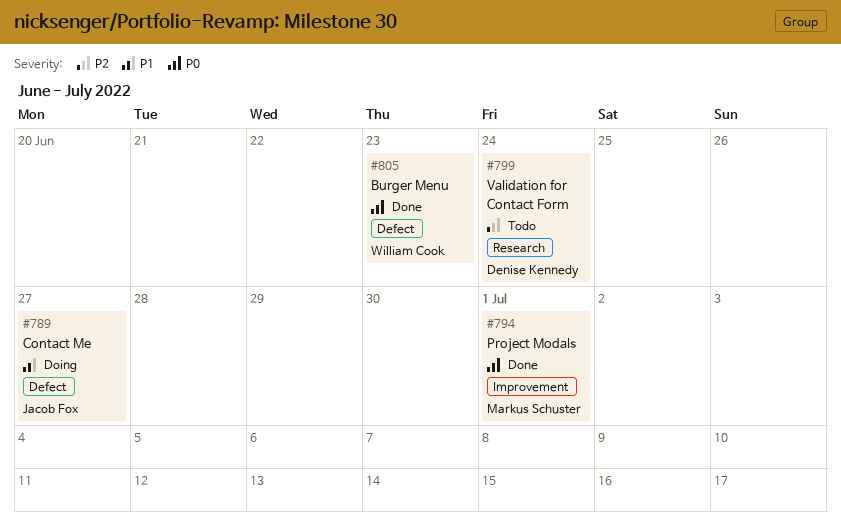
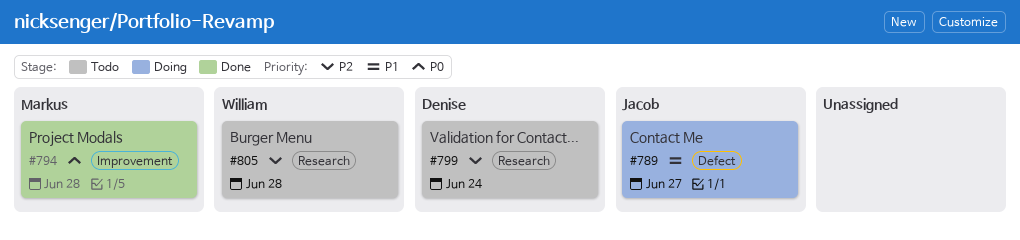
#794, due: Jul 1 -> Jun 28
#805, status: Done -> Todo
#805, priority: P0 -> P2
#805, label: Defect -> Research
#805, due: Jun 23 -> Jun 28

